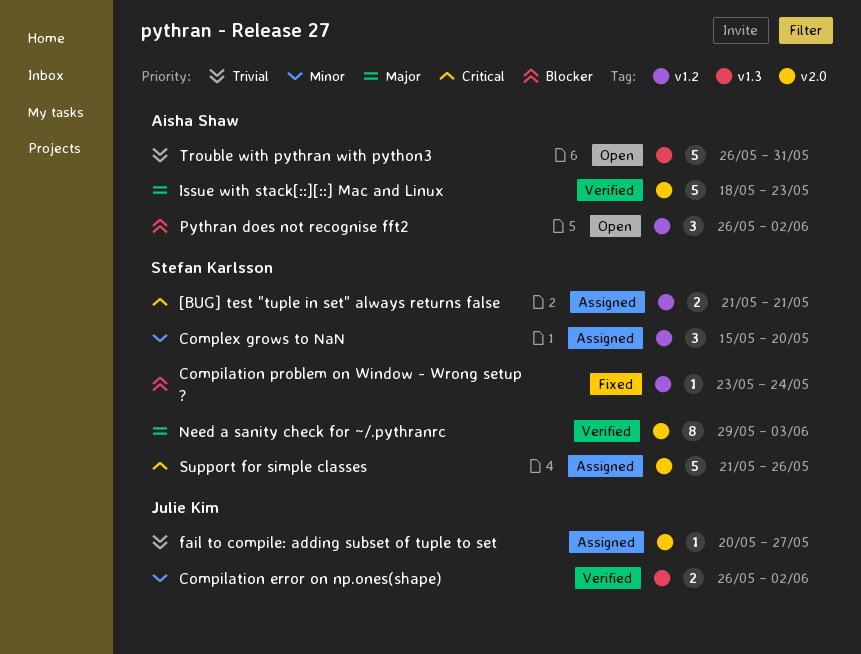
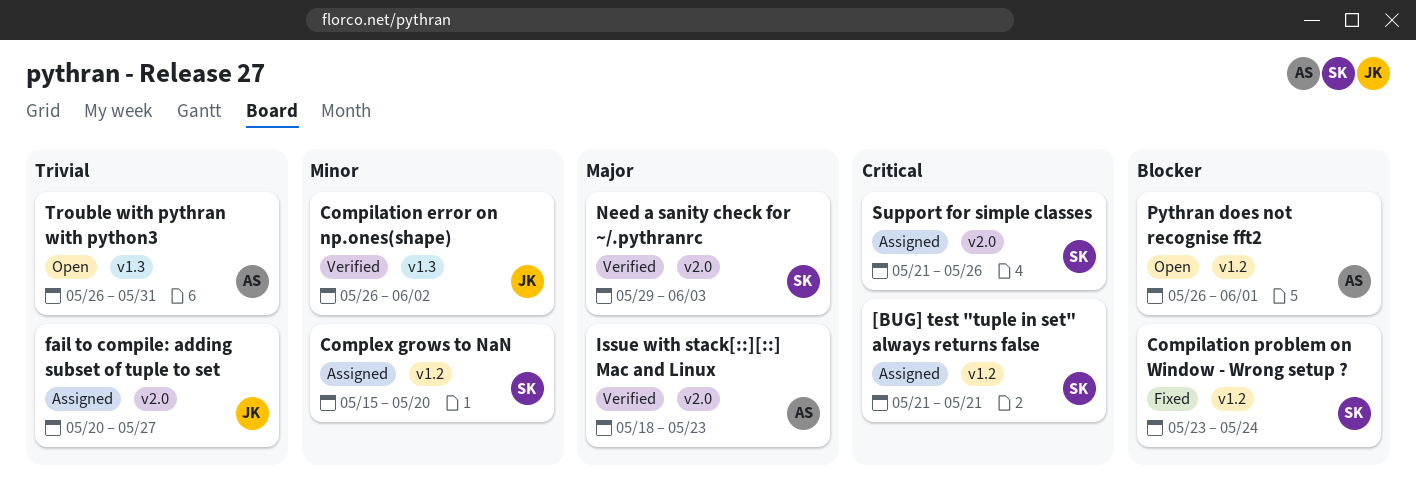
Pythran does not recognise fft2, due: Jun 2 -> Jun 1

